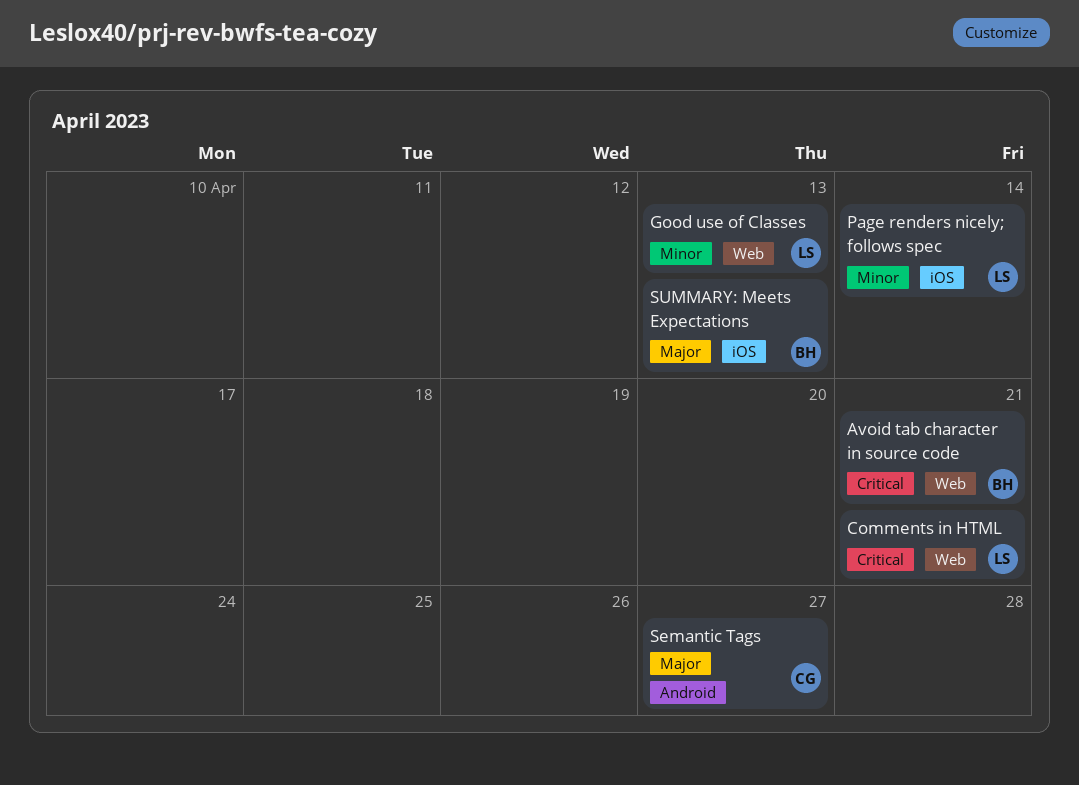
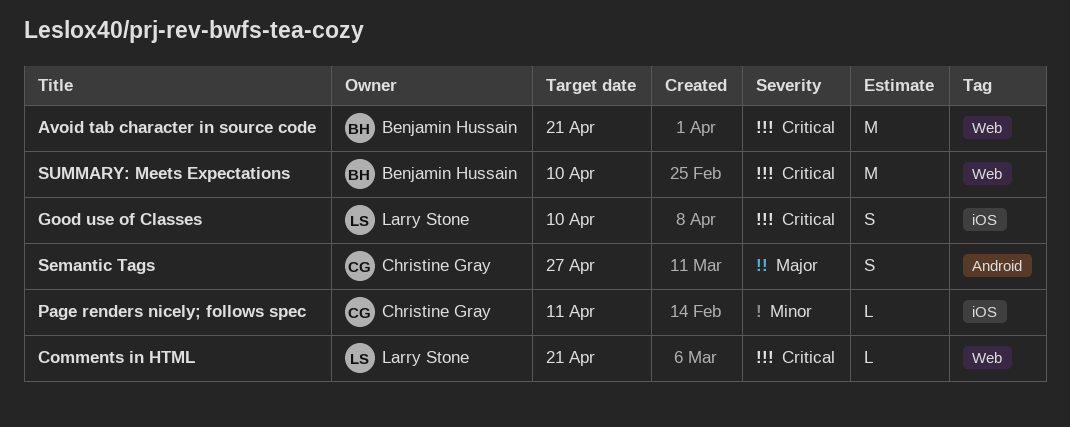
Good use of Classes, priority: Minor -> Critical
Good use of Classes, label: Web -> iOS
Good use of Classes, due: Apr 13 -> Apr 10
Page renders nicely; follows spec, owner: Larry Stone -> Christine Gray
Page renders nicely; follows spec, due: Apr 14 -> Apr 11
SUMMARY: Meets Expectations, priority: Major -> Critical
SUMMARY: Meets Expectations, label: iOS -> Web
SUMMARY: Meets Expectations, due: Apr 13 -> Apr 10

